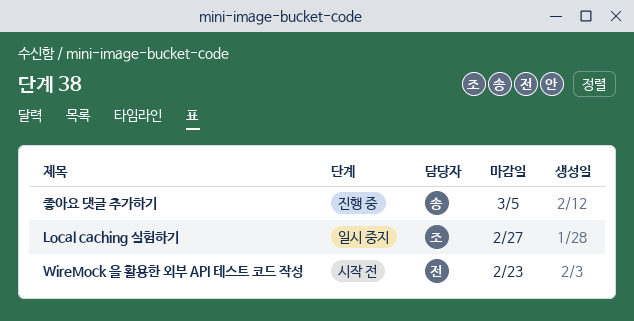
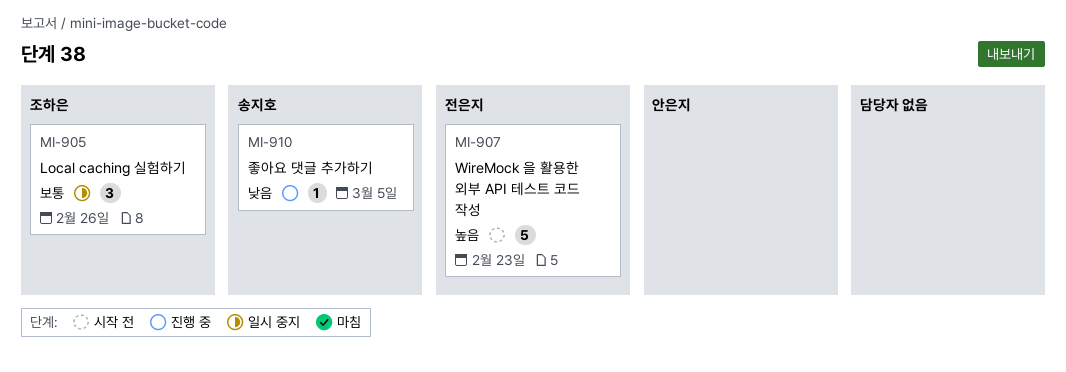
Local caching 실험하기, due: Feb 27 -> Feb 26

